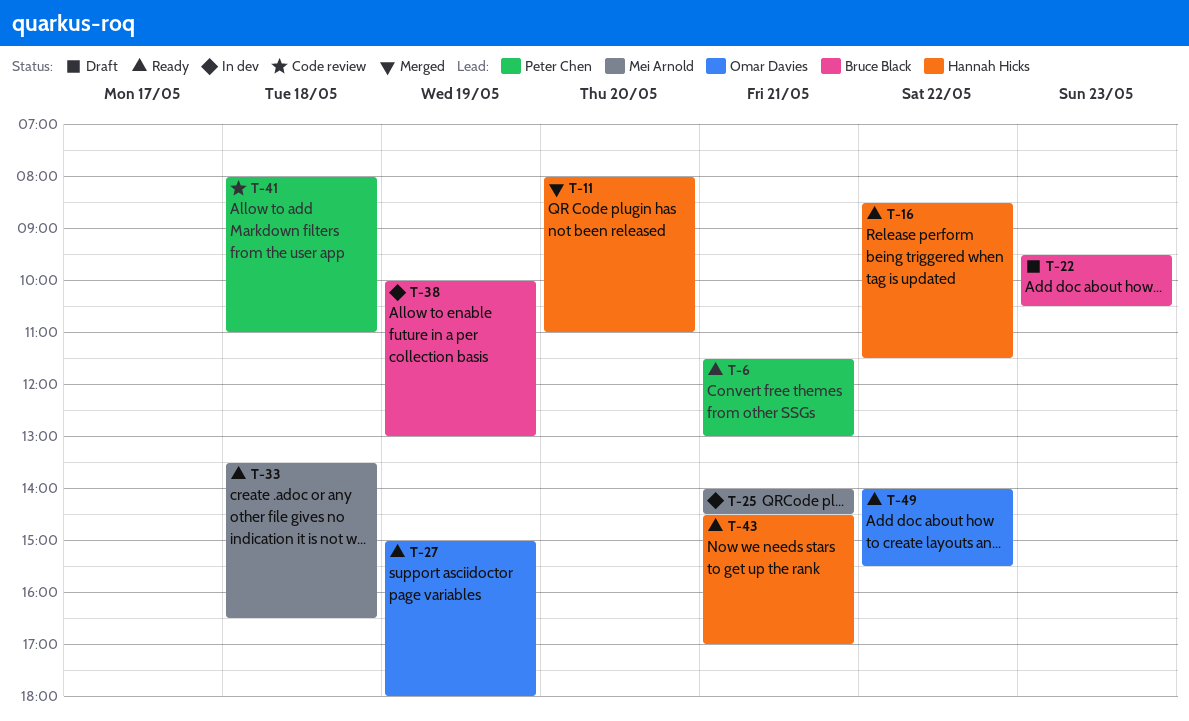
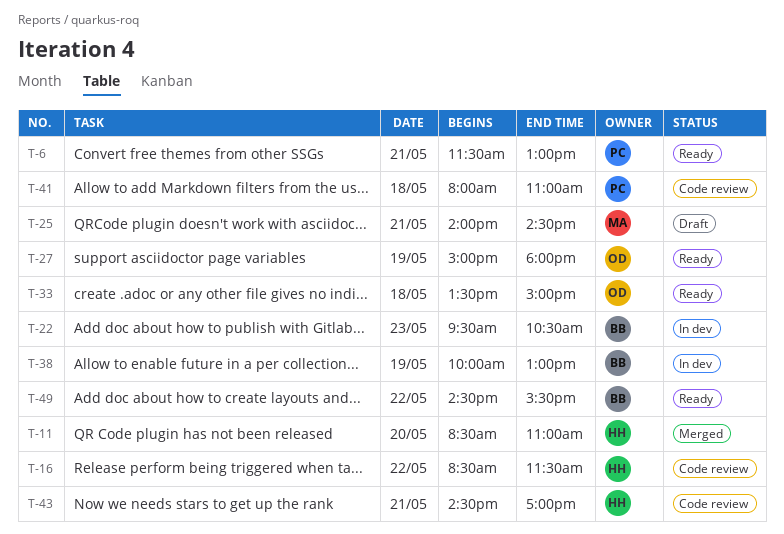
T-11, begins: 08:00 -> 08:30
T-16, status: Ready -> Code review
T-22, status: Draft -> In dev
T-25, status: In dev -> Draft
T-33, owner: Mei Arnold -> Omar Davies
T-33, ends: 16:30 -> 15:00
T-43, status: Ready -> Code review
T-49, owner: Omar Davies -> Bruce Black
T-49, begins: 14:00 -> 14:30

